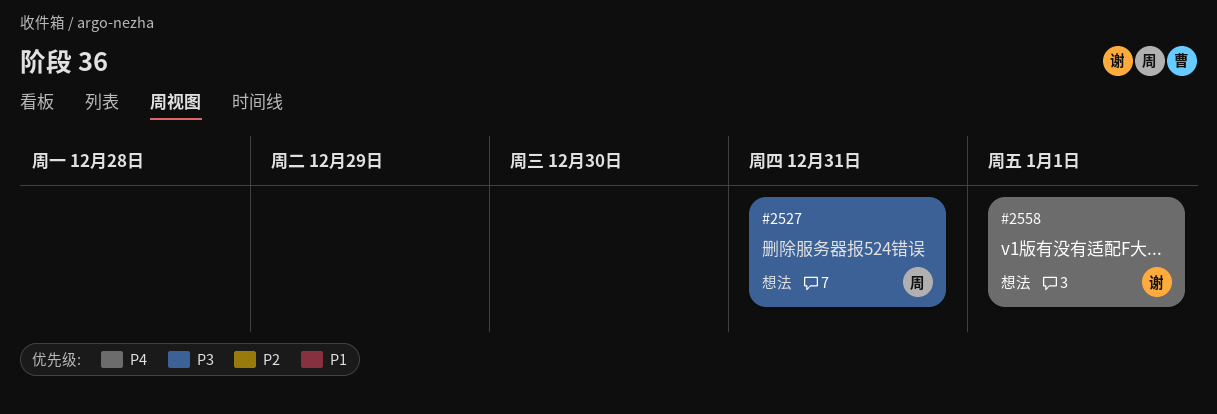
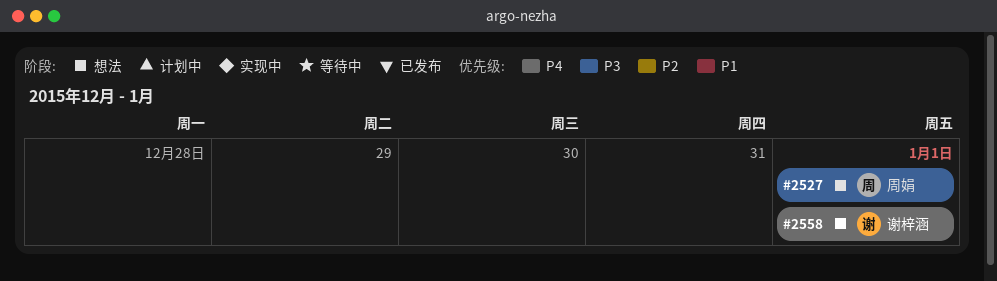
#2527, due: Dec 31 -> Jan 1

